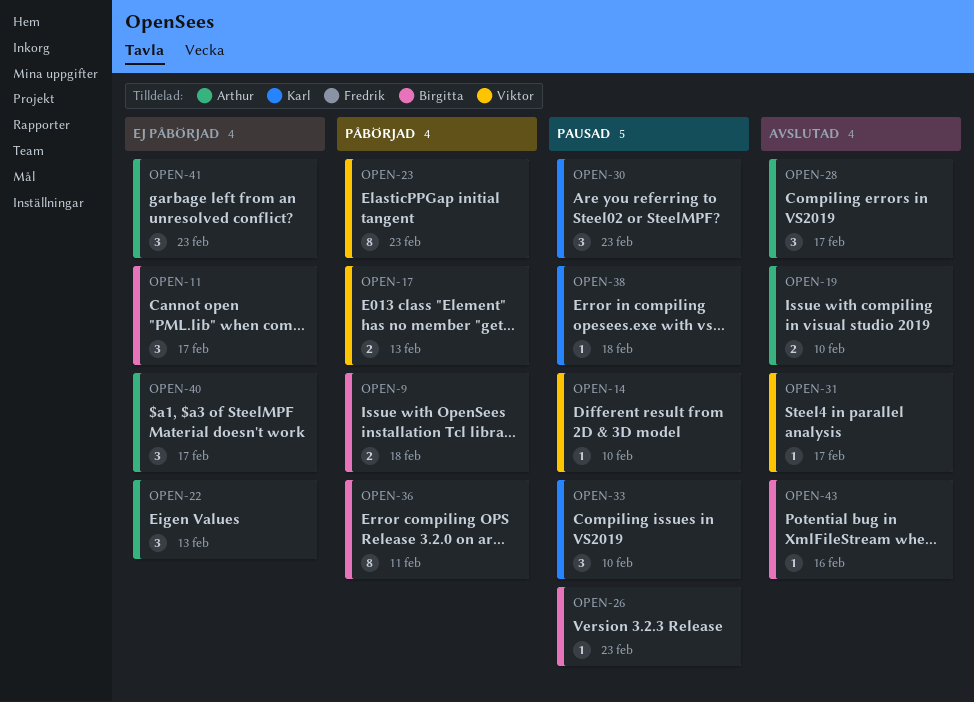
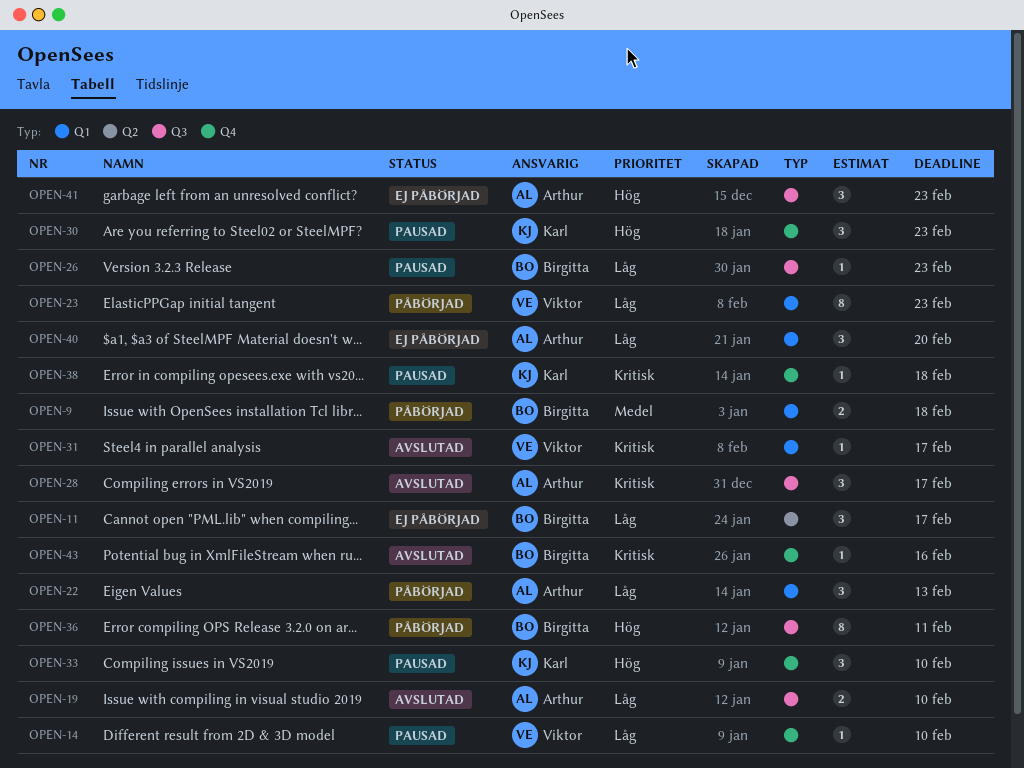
OPEN-17: present -> none
OPEN-22, status: Ej påbörjad -> Påbörjad
OPEN-40, due: Feb 17 -> Feb 20

